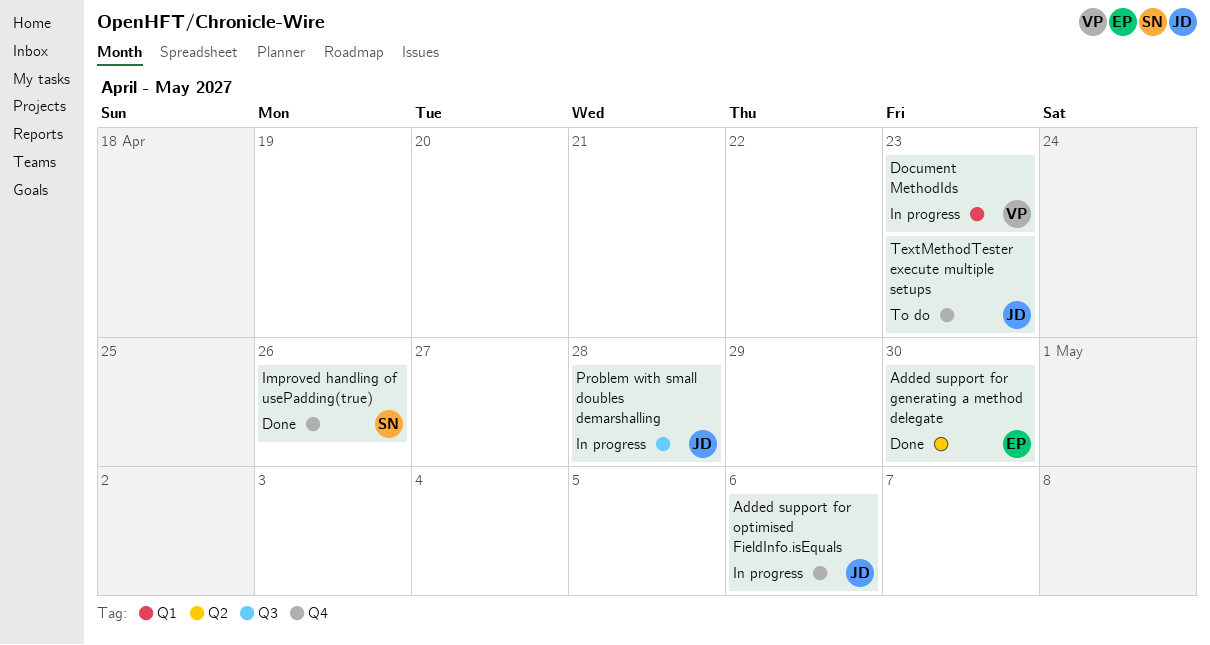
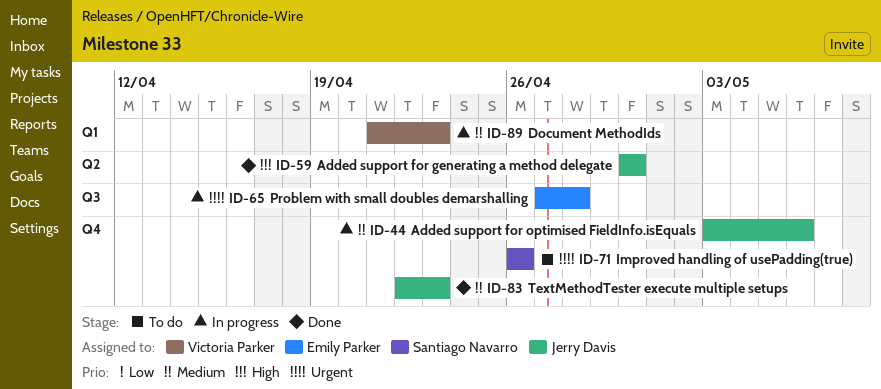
Added support for generating a method delegate, owner: Emily Parker -> Jerry Davis
Improved handling of usePadding(true), status: Done -> To do
Problem with small doubles demarshalling, owner: Jerry Davis -> Emily Parker
TextMethodTester execute multiple setups, status: To do -> Done

